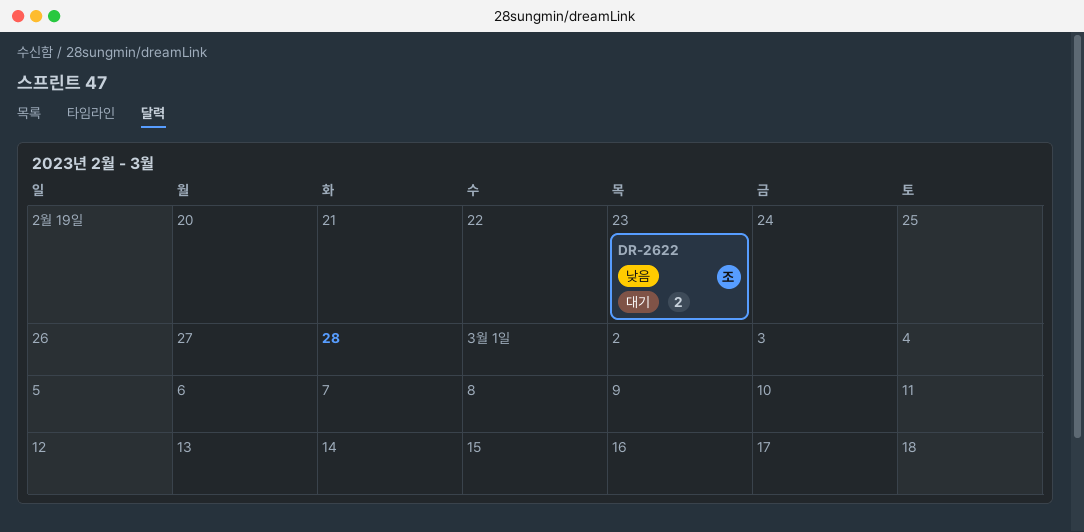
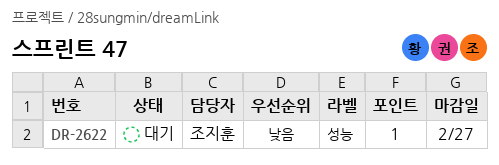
DR-2622, estimate: 2 -> 1
DR-2622, due: Feb 23 -> Feb 27

